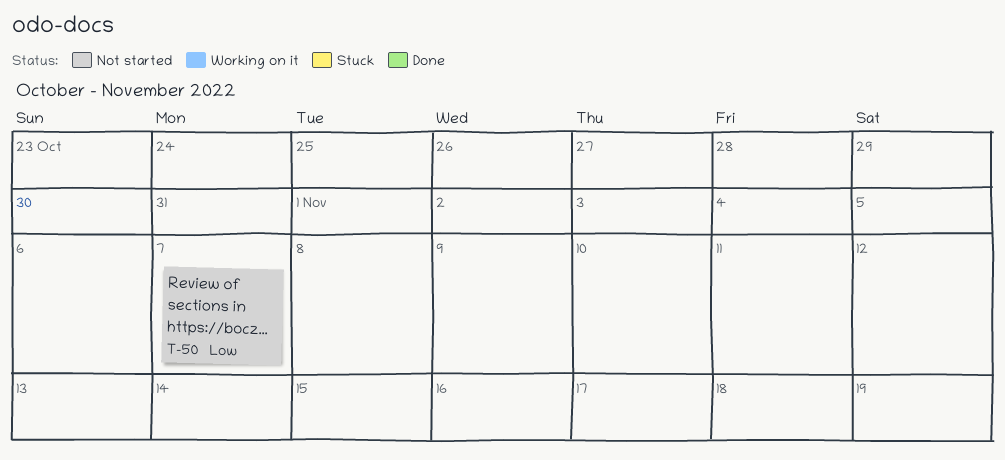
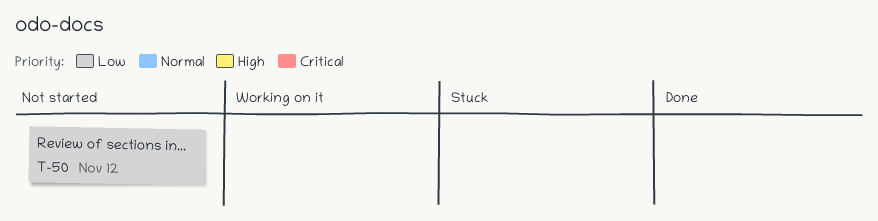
T-50, due: Nov 7 -> Nov 12

